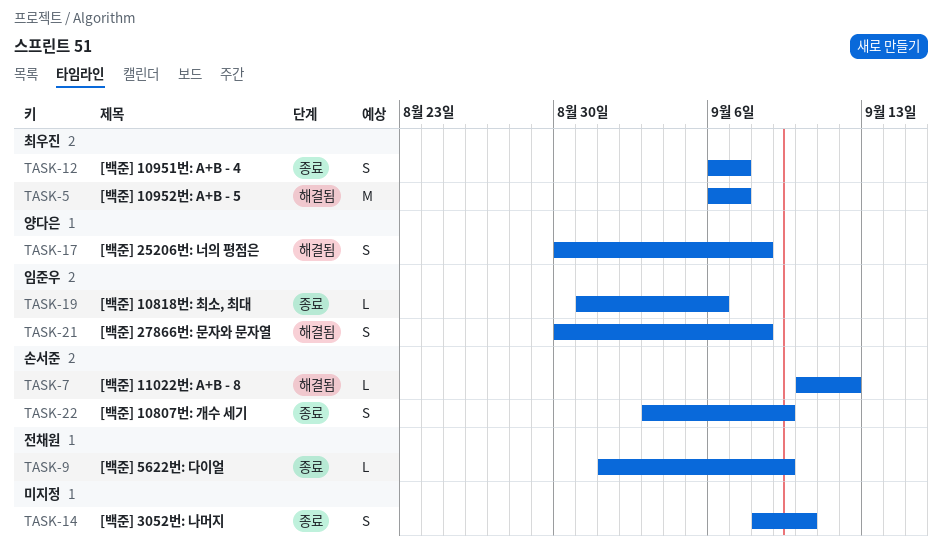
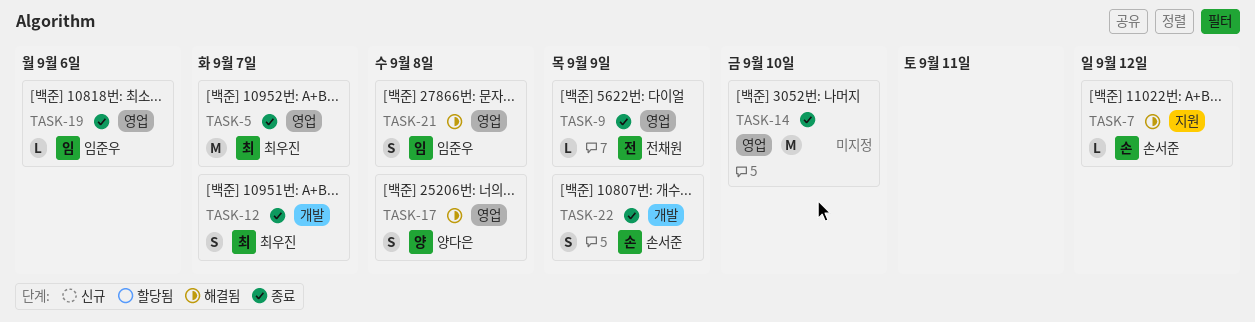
TASK-5, status: 해결됨 -> 종료
TASK-14, estimate: S -> M

